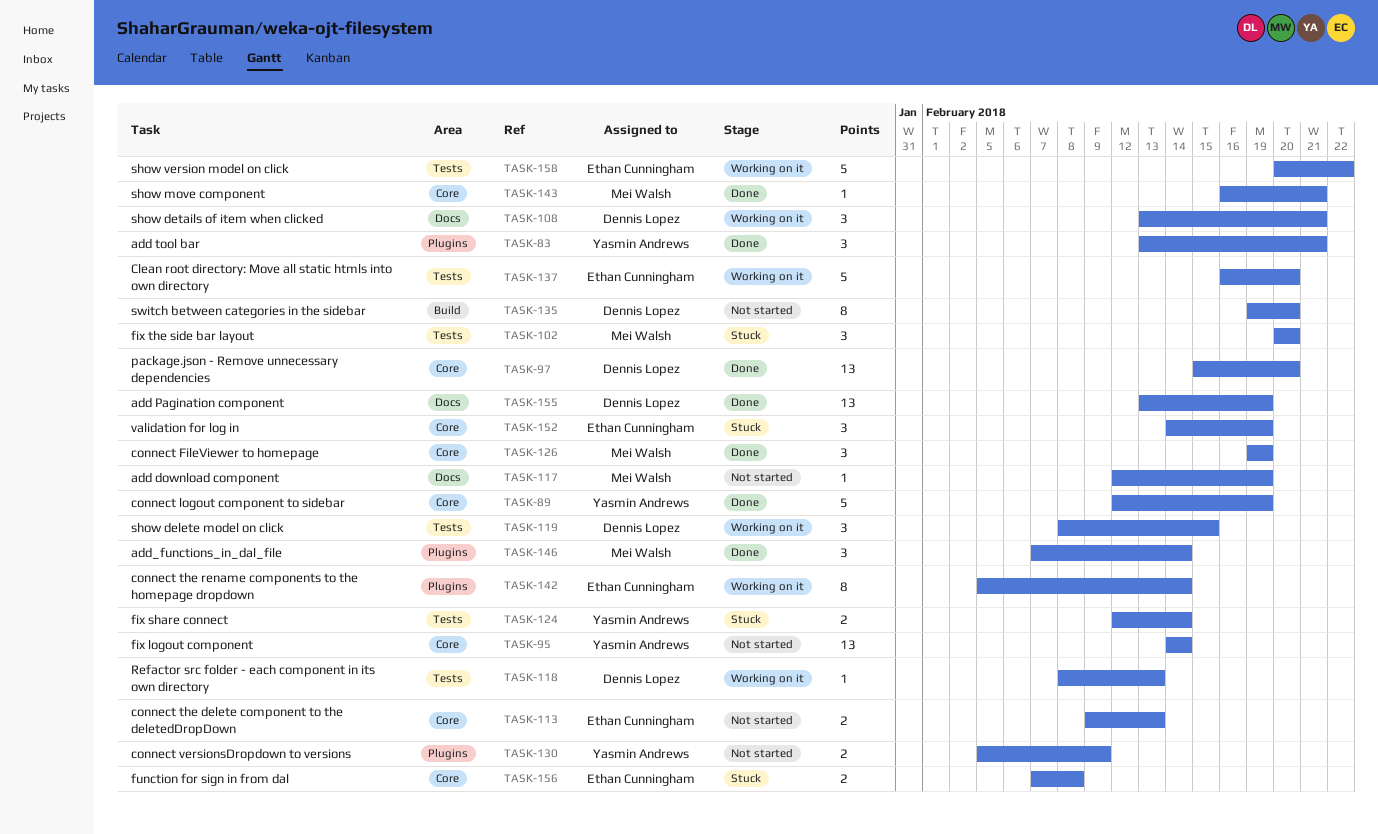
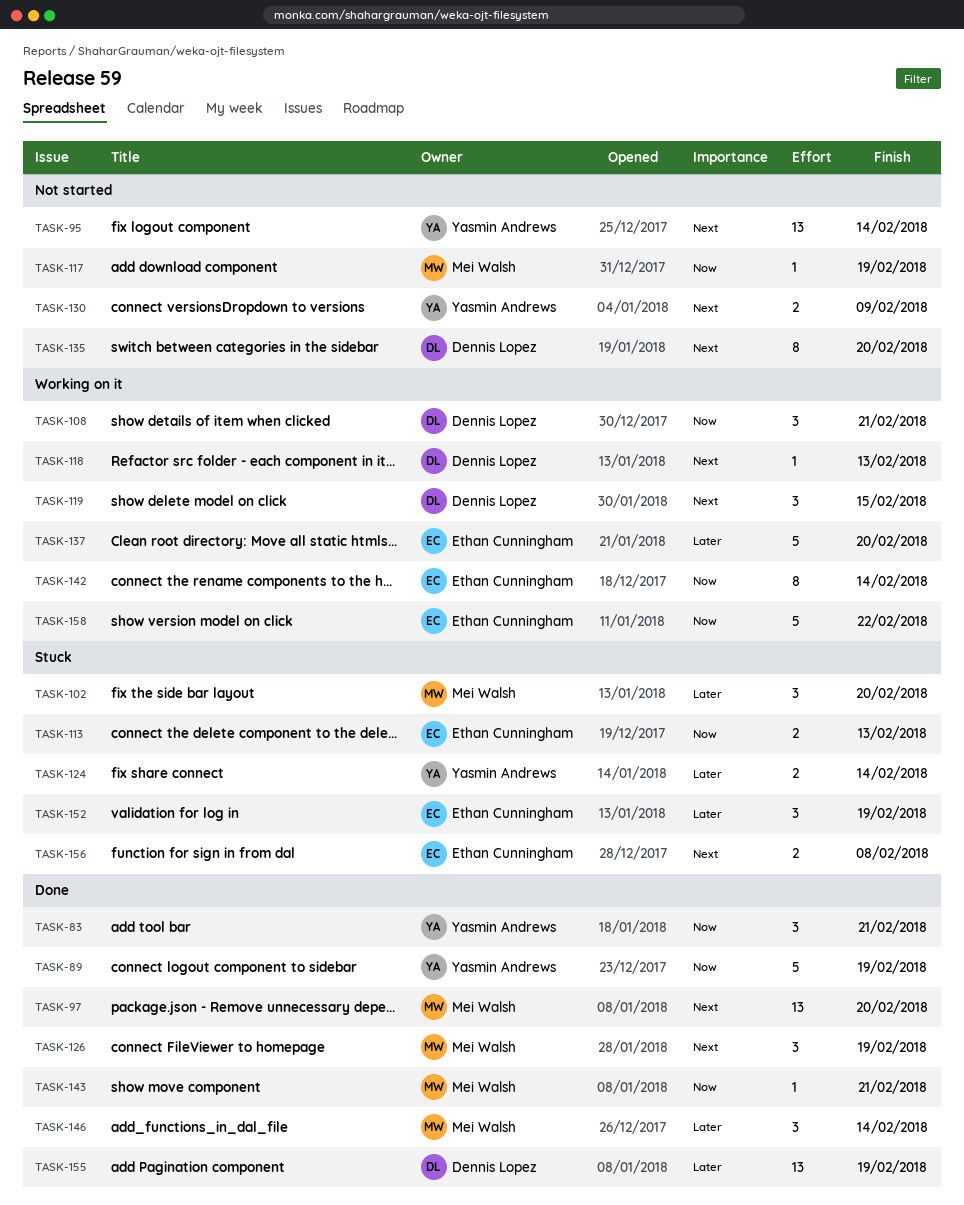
TASK-97, owner: Dennis Lopez -> Mei Walsh
TASK-113, status: Not started -> Stuck

